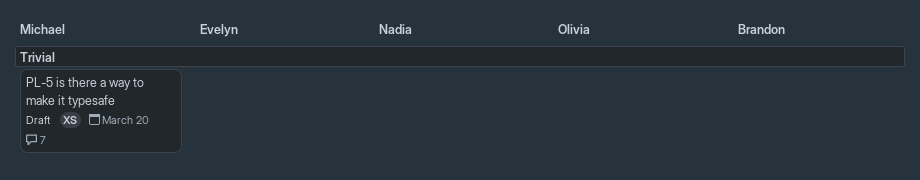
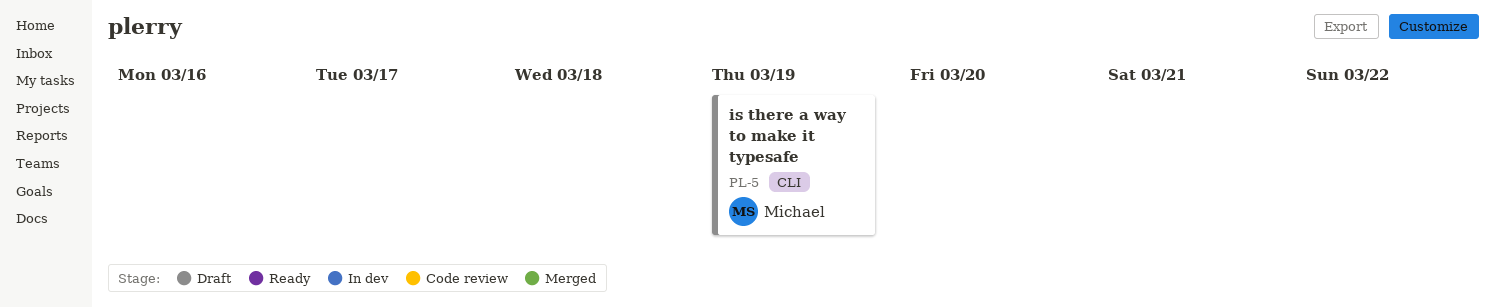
PL-5, due: Mar 20 -> Mar 19

